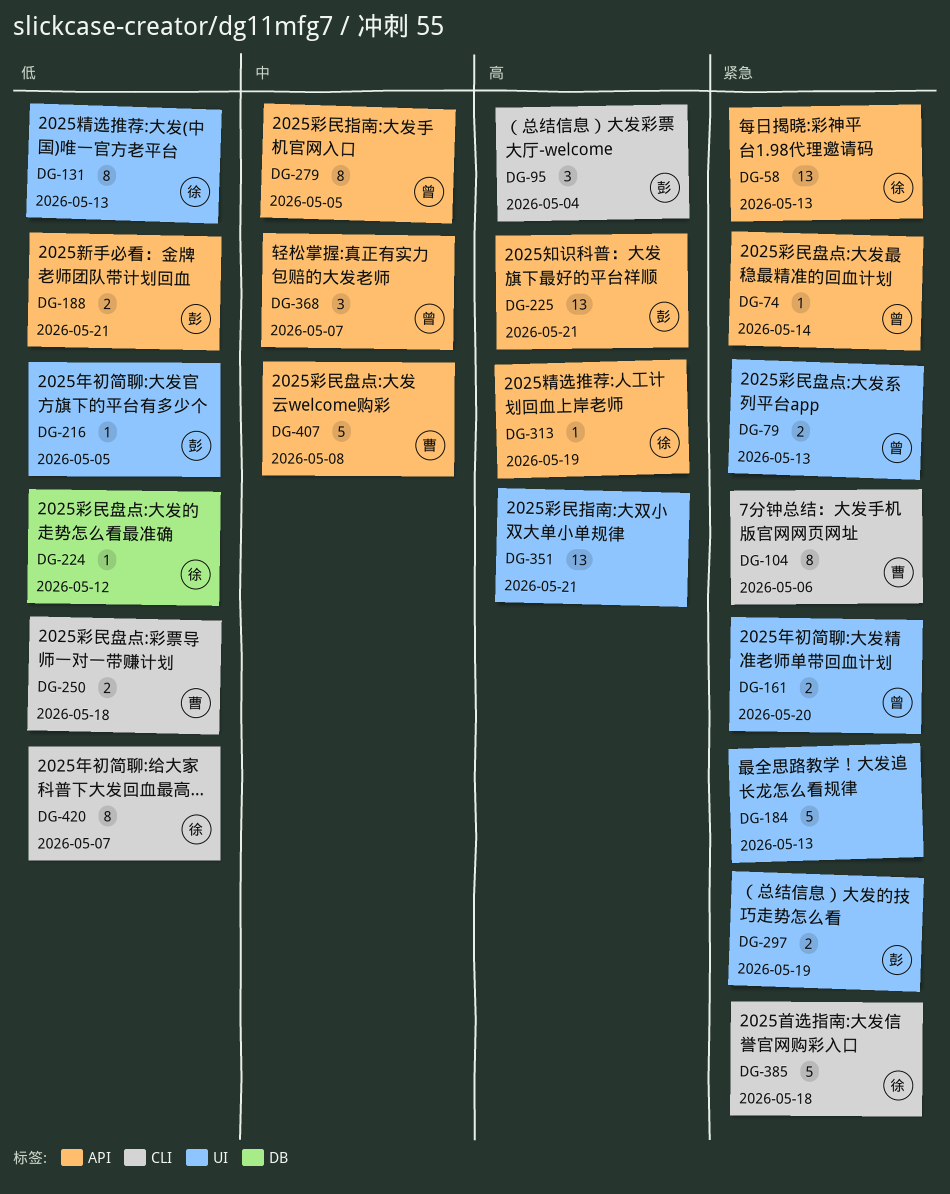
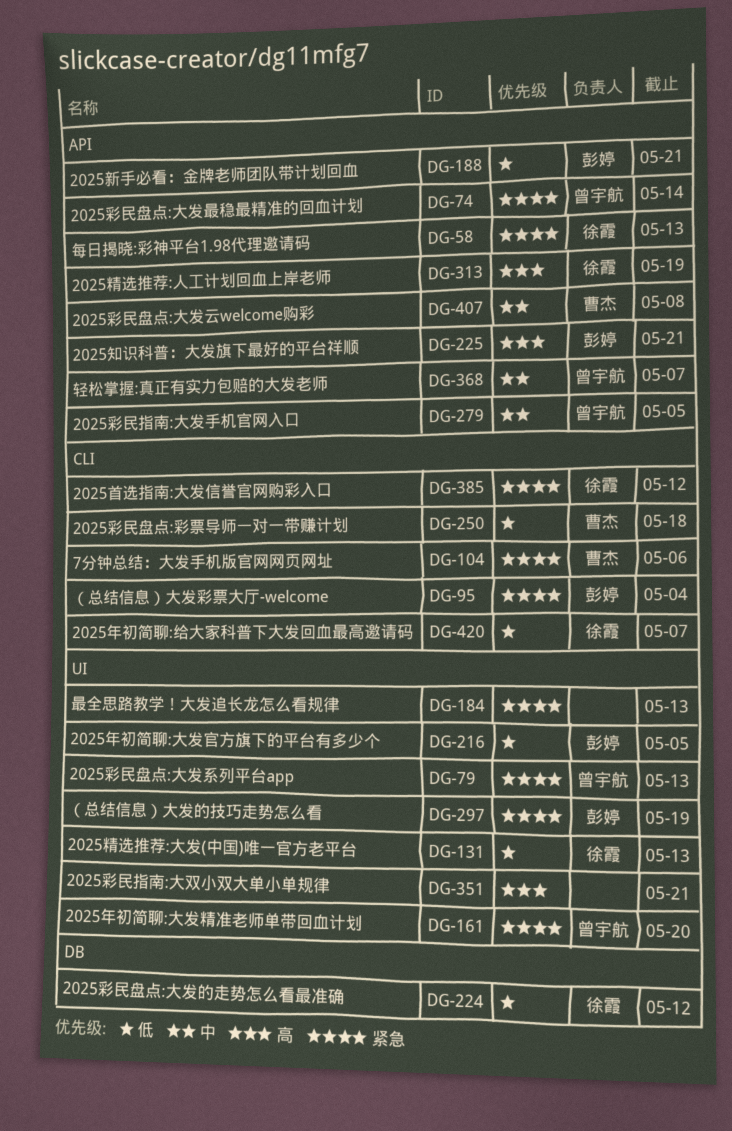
DG-95, priority: 高 -> 紧急
DG-385, due: May 18 -> May 12

